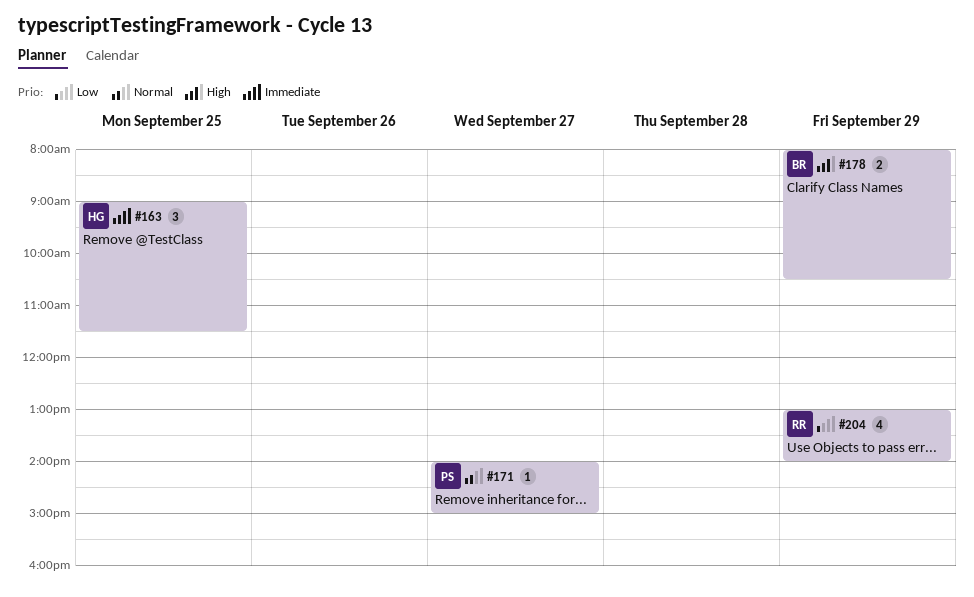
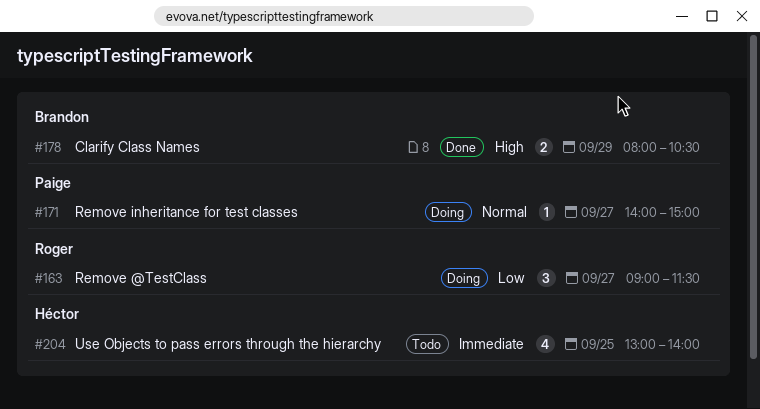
#163, owner: Héctor -> Roger
#163, priority: Immediate -> Low
#163, day: Sep 25 -> Sep 27
#204, owner: Roger -> Héctor
#204, priority: Low -> Immediate
#204, day: Sep 29 -> Sep 25

